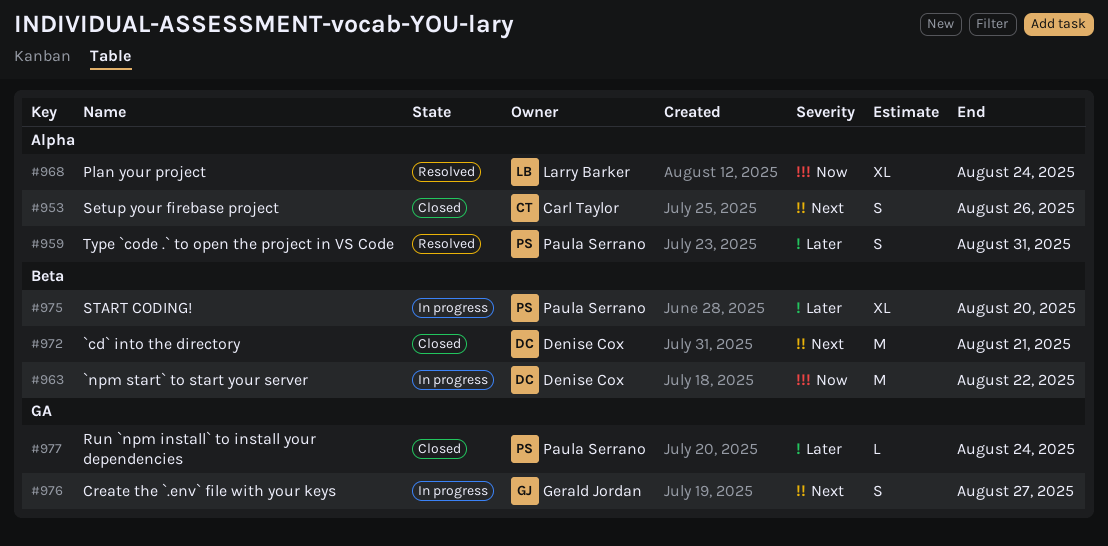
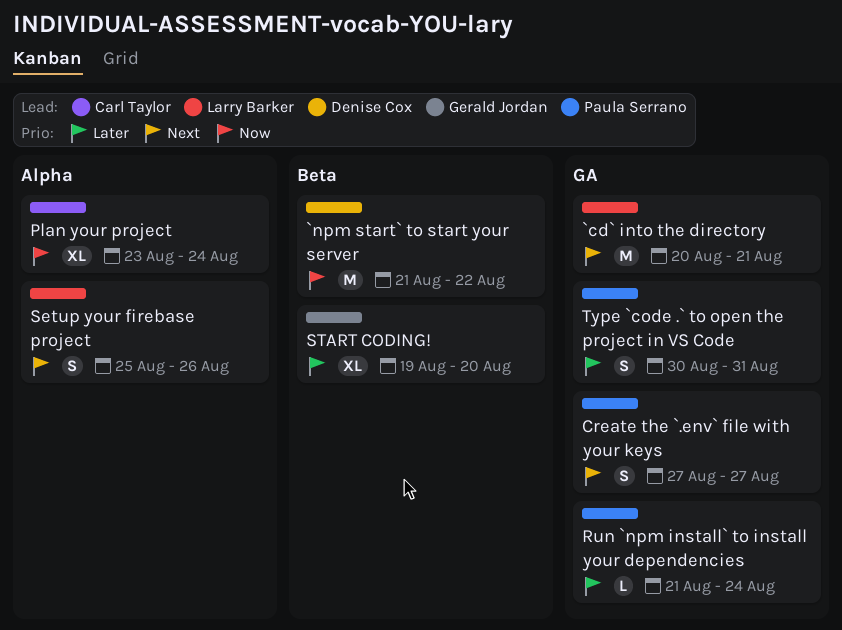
`cd` into the directory, owner: Denise Cox -> Larry Barker
`cd` into the directory, label: Beta -> GA
Create the `.env` file with your keys, owner: Gerald Jordan -> Paula Serrano
Plan your project, owner: Larry Barker -> Carl Taylor
Setup your firebase project, owner: Carl Taylor -> Larry Barker
START CODING!, owner: Paula Serrano -> Gerald Jordan
Type `code .` to open the project in VS Code, label: Alpha -> GA

